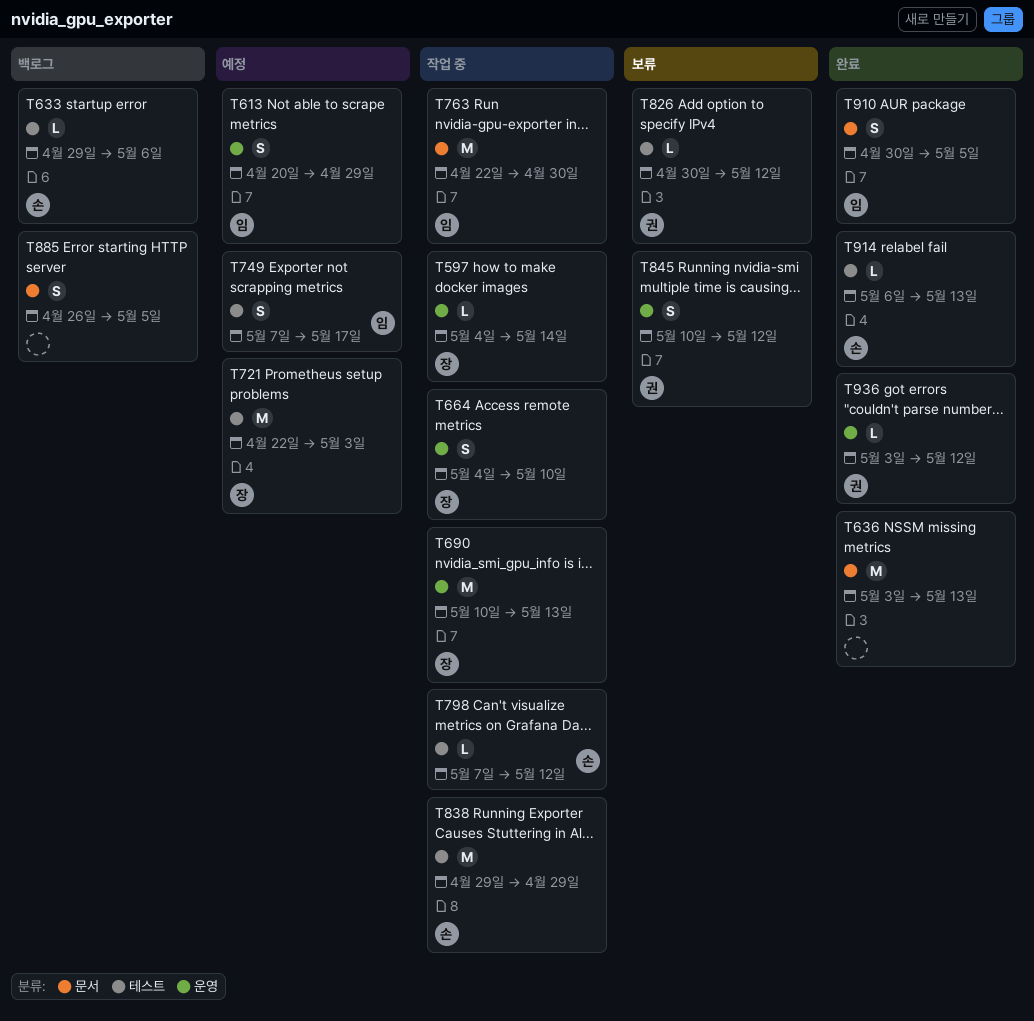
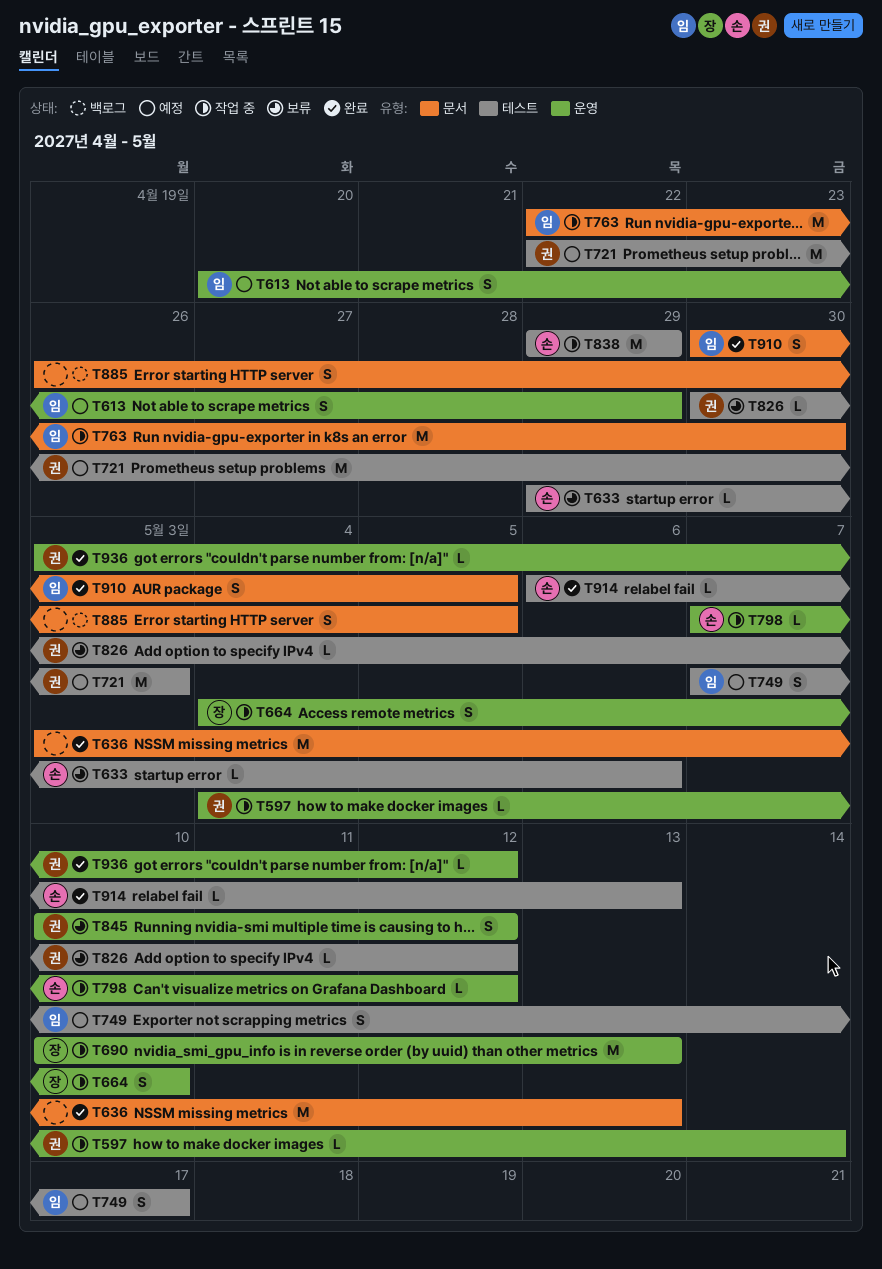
T597, owner: 장 -> 권
T633, status: 백로그 -> 보류
T721, owner: 장 -> 권
T798, label: 테스트 -> 운영

